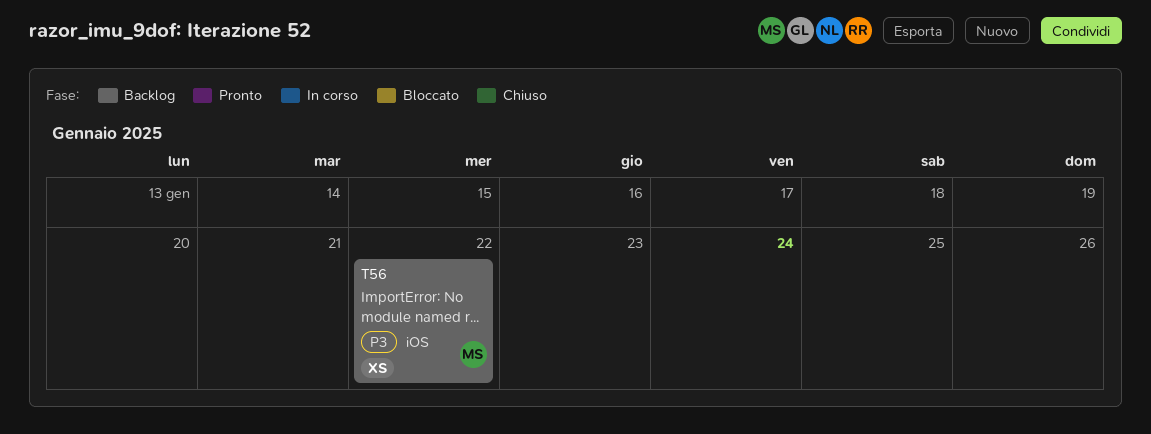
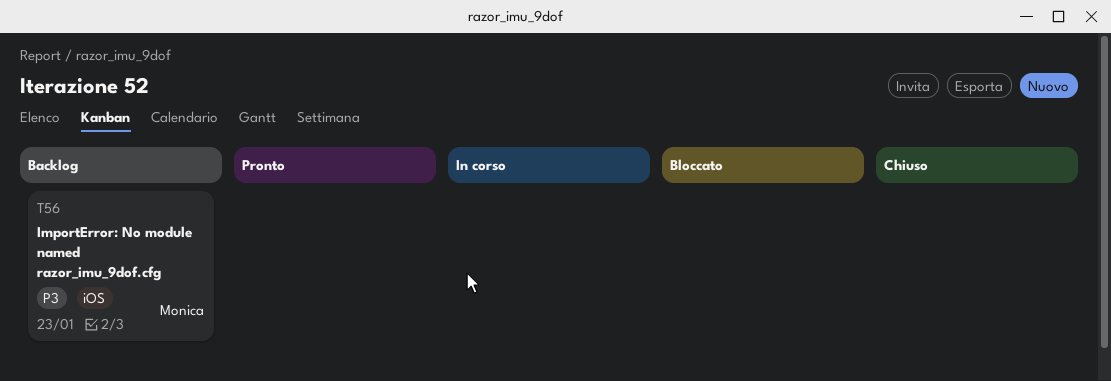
T56, due: Jan 22 -> Jan 23

